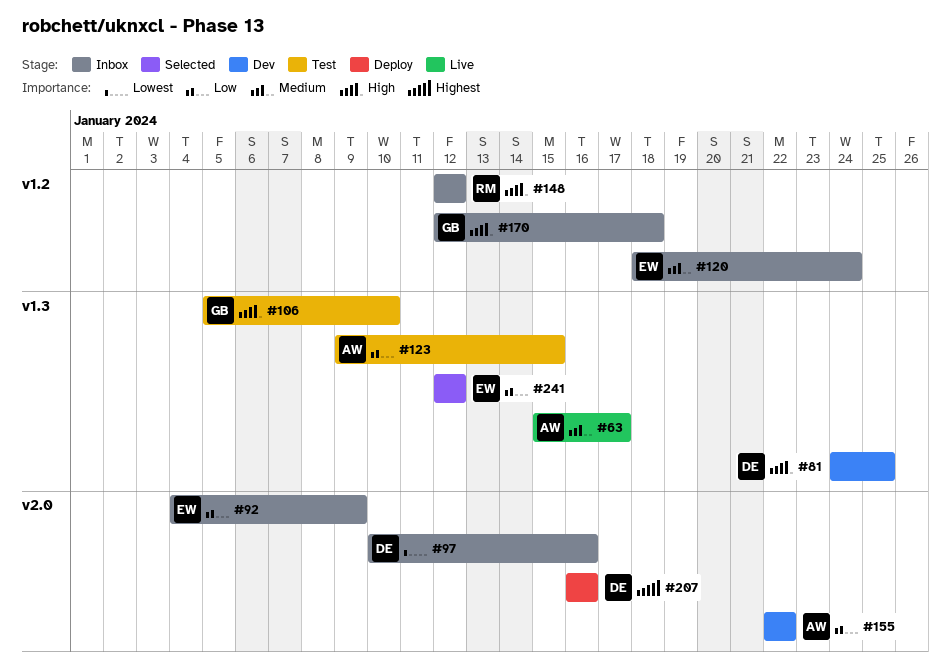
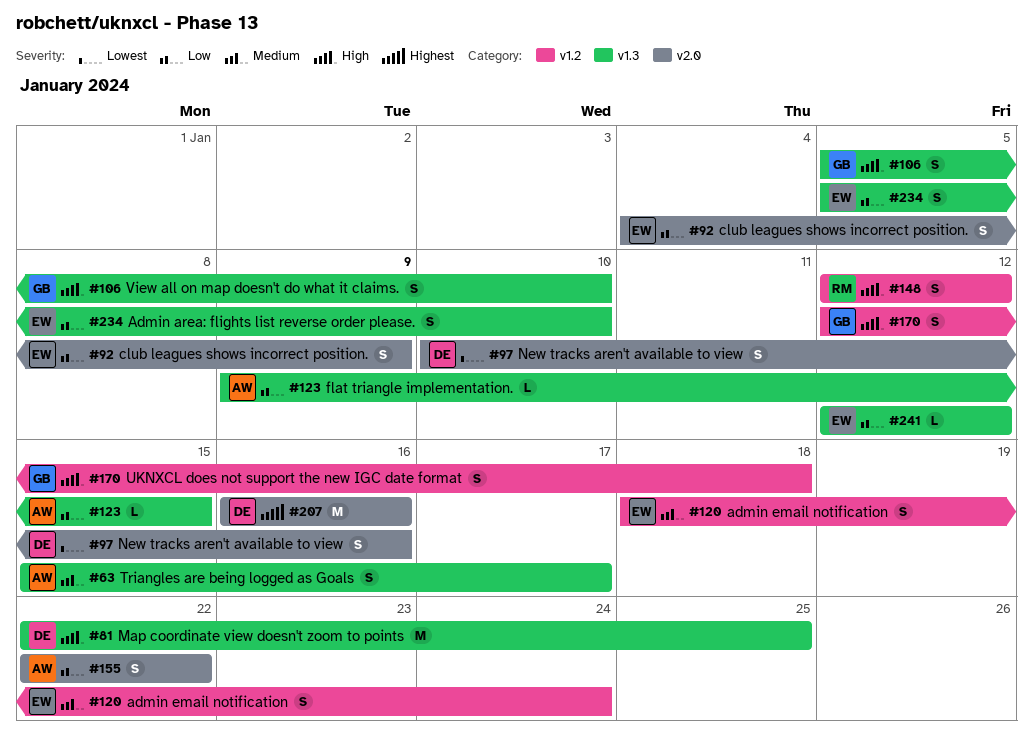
#81, start: Jan 24 -> Jan 22
#234: none -> present

